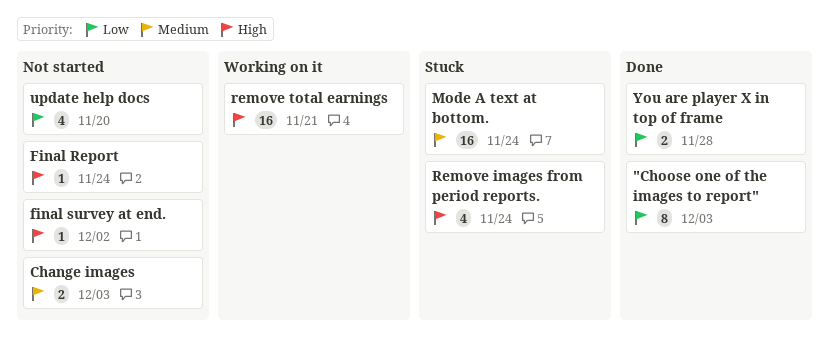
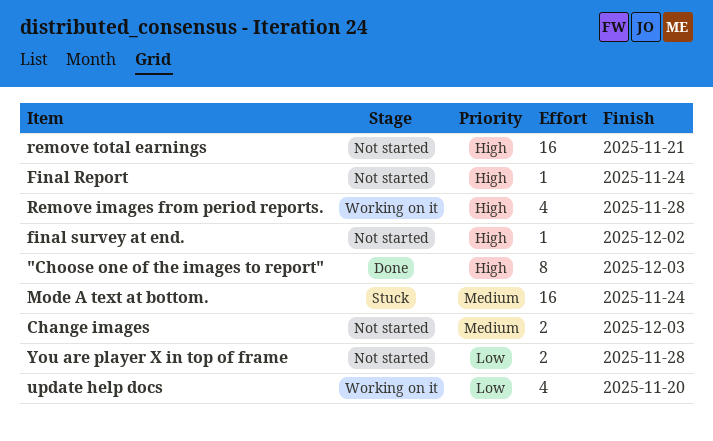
"Choose one of the images to report", priority: Low -> High
Remove images from period reports., status: Stuck -> Working on it
Remove images from period reports., due: Nov 24 -> Nov 28
remove total earnings, status: Working on it -> Not started
update help docs, status: Not started -> Working on it
You are player X in top of frame, status: Done -> Not started

